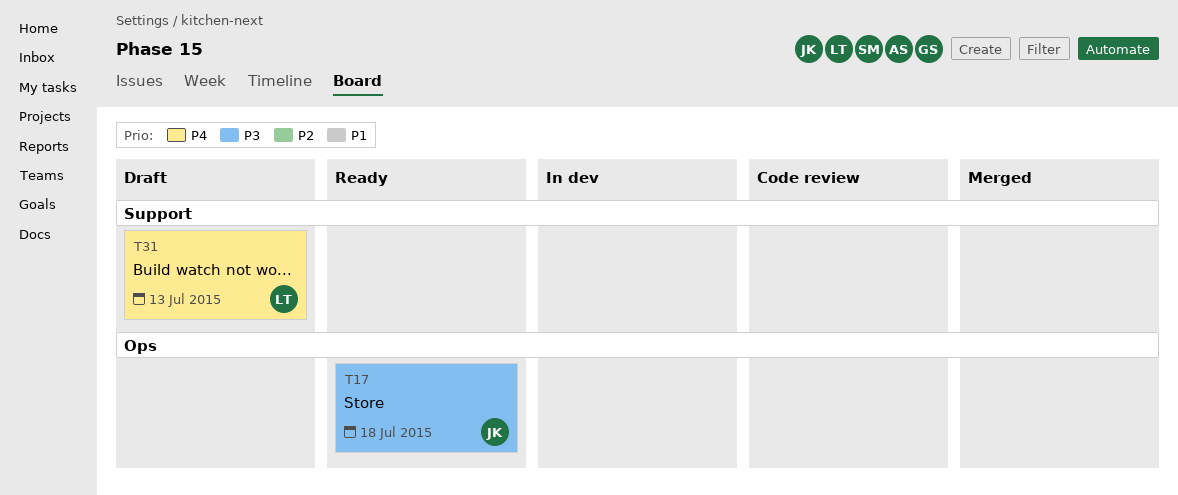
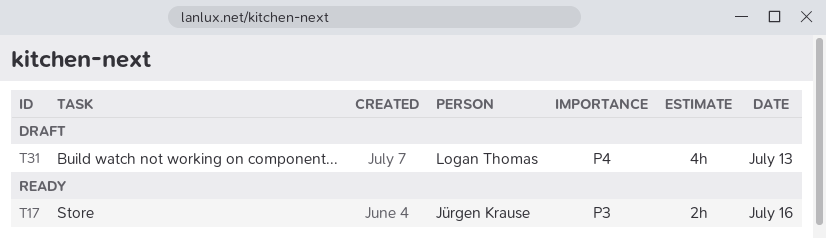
T17, day: Jul 18 -> Jul 16

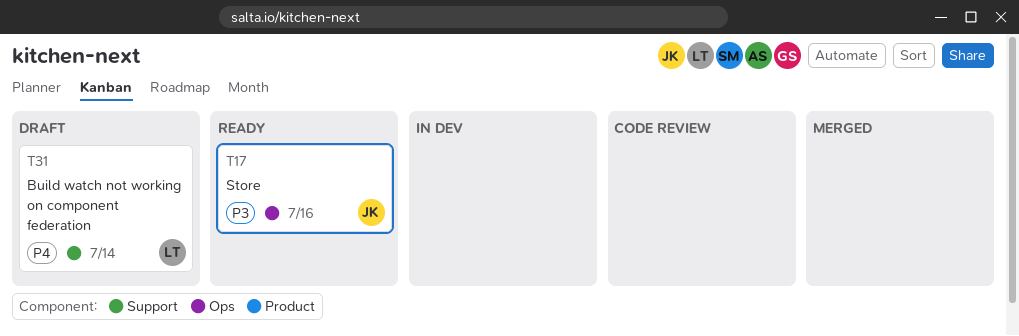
T31, day: Jul 13 -> Jul 14

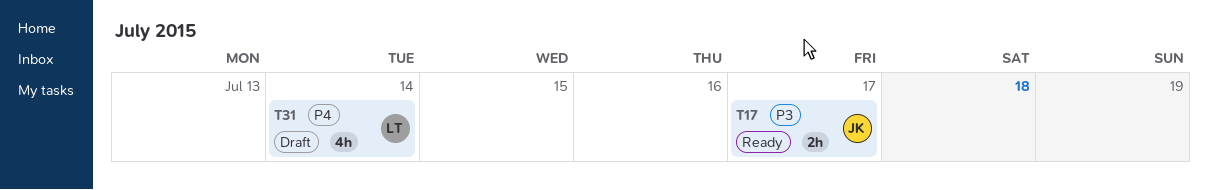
T17, day: Jul 16 -> Jul 17

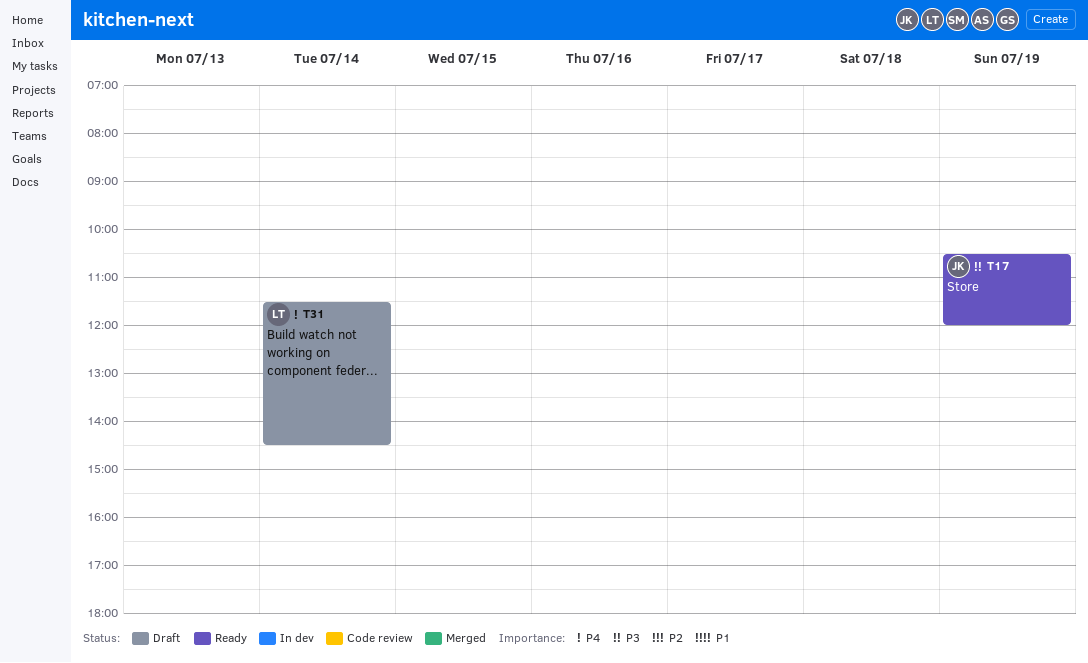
T17, day: Jul 17 -> Jul 19

